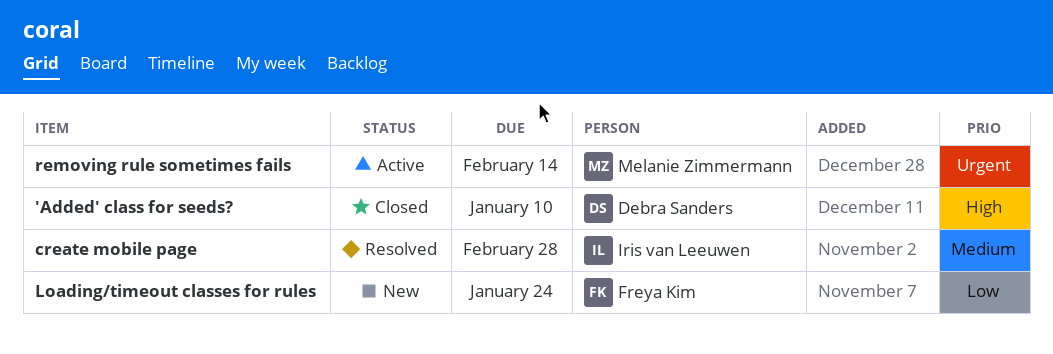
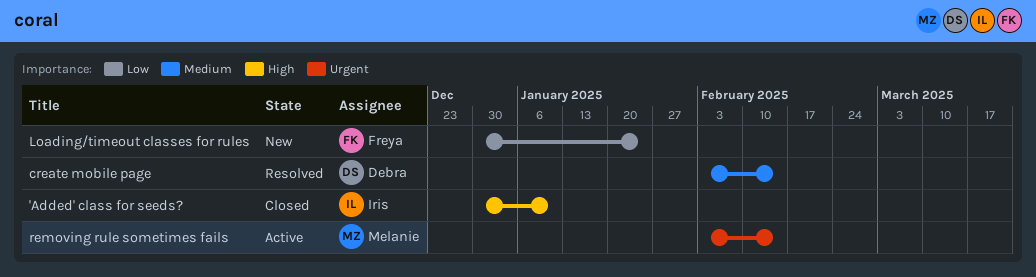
'Added' class for seeds?, owner: Debra Sanders -> Iris van Leeuwen
create mobile page, owner: Iris van Leeuwen -> Debra Sanders
create mobile page, due: Feb 28 -> Feb 14

